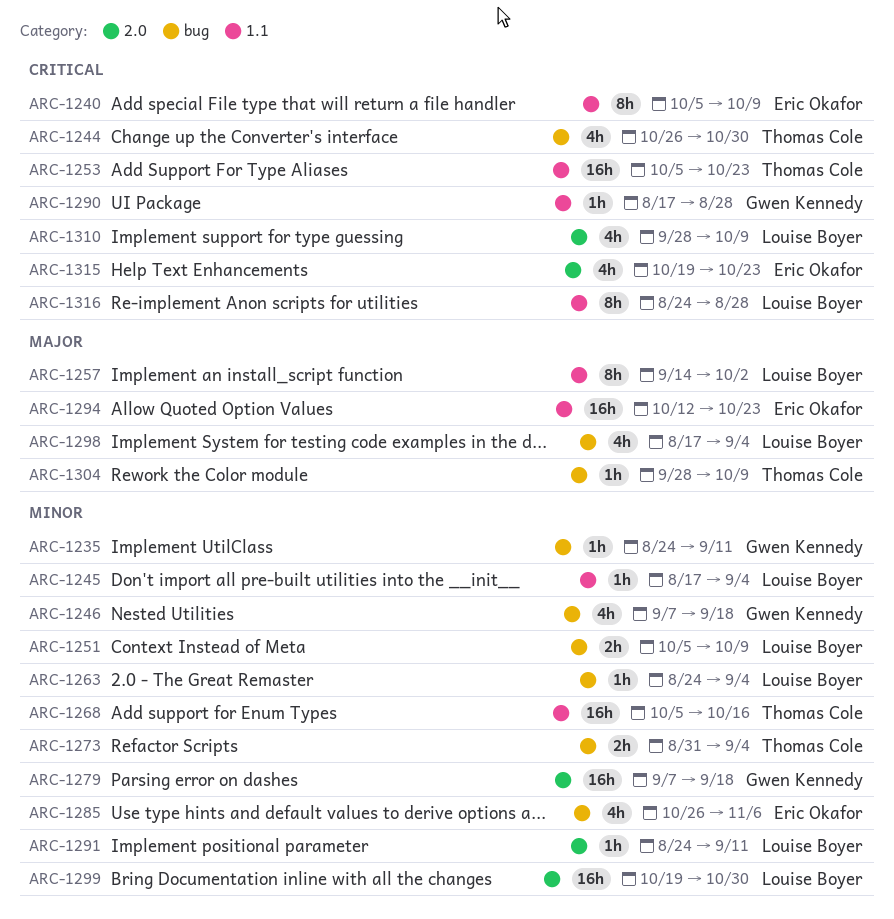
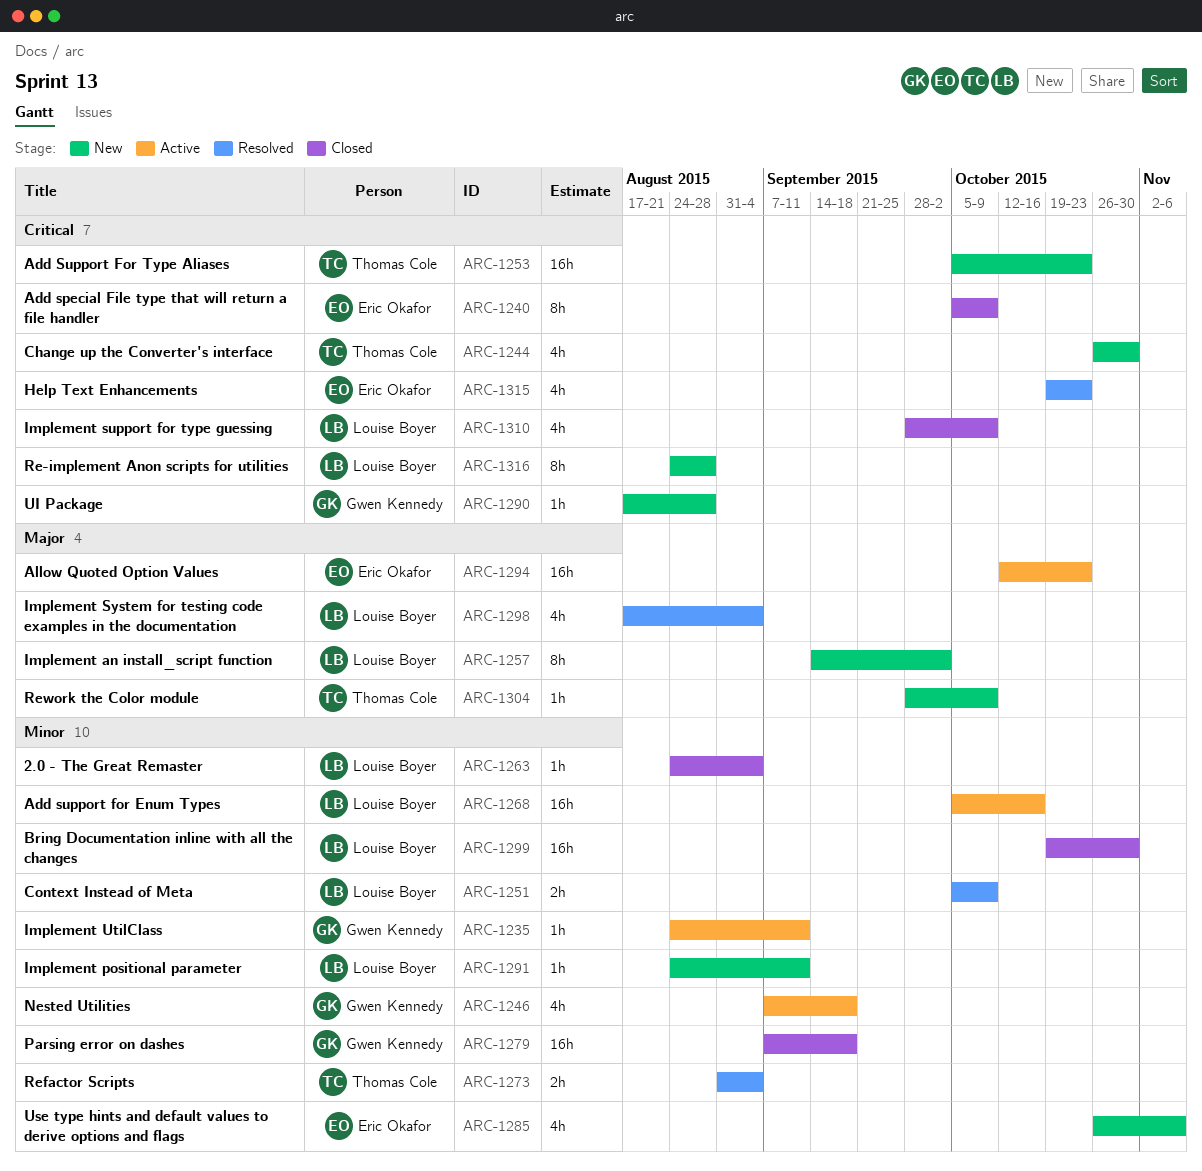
ARC-1245: present -> none
ARC-1268, owner: Thomas Cole -> Louise Boyer

